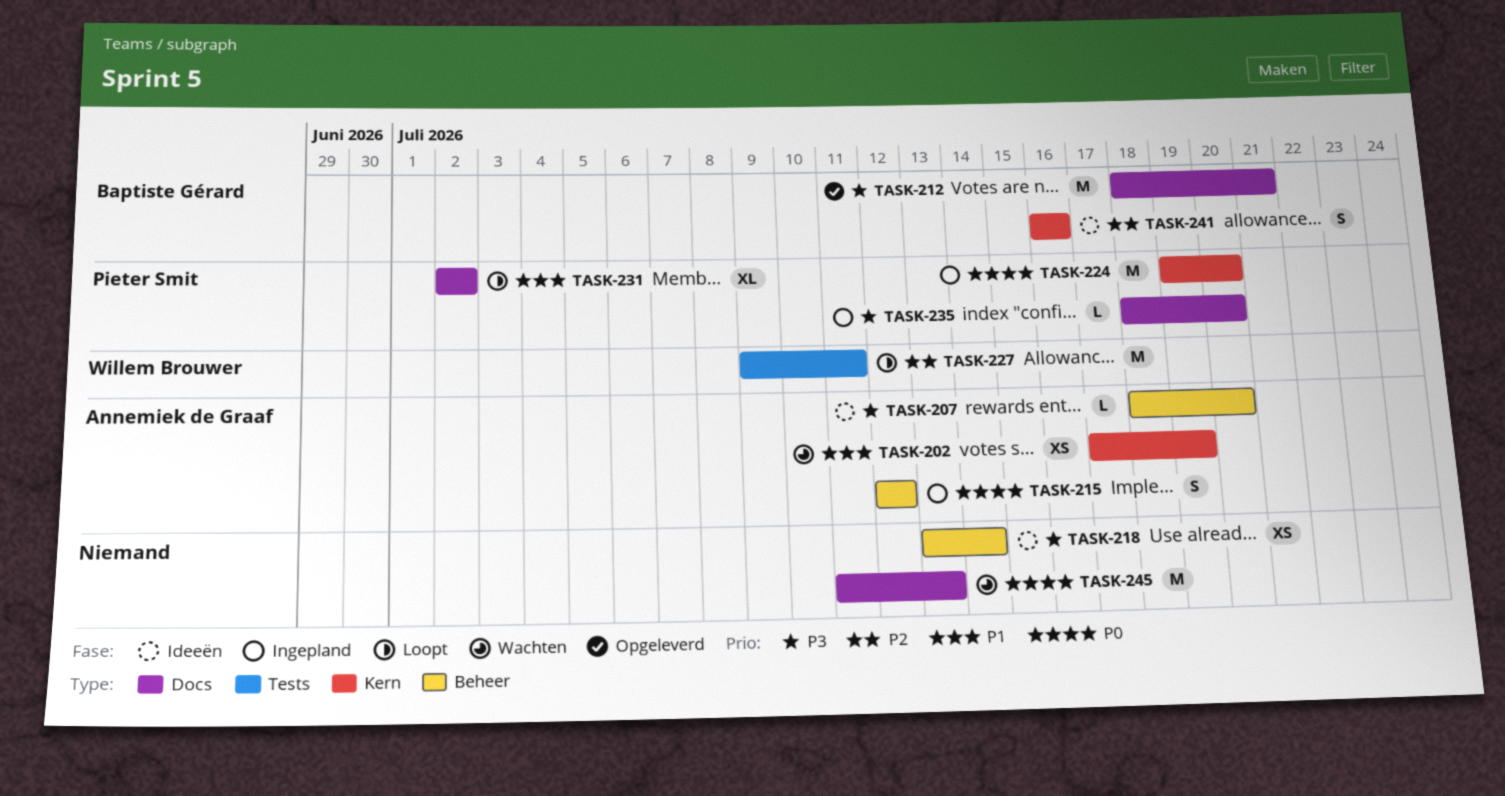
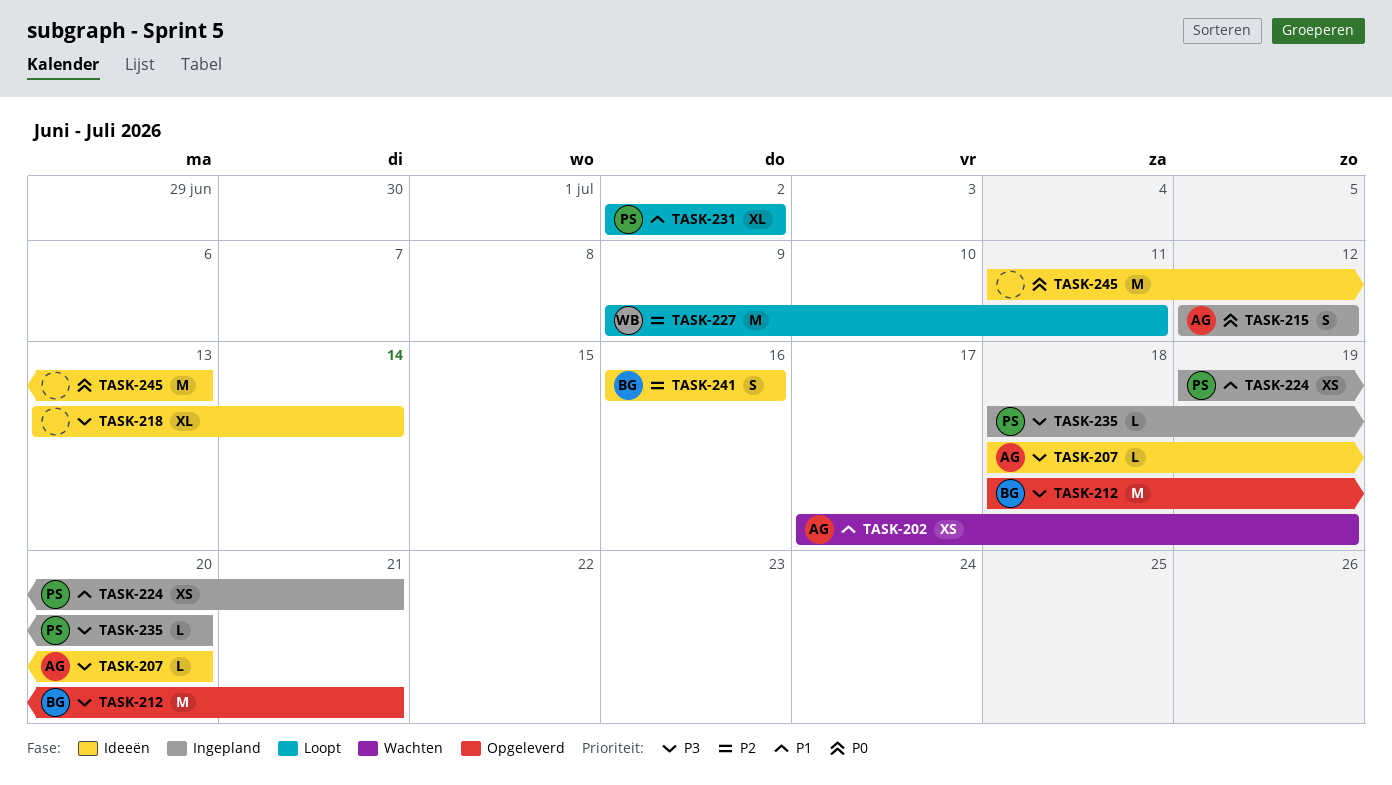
TASK-218, estimate: XS -> XL
TASK-224, priority: P0 -> P1
TASK-224, estimate: M -> XS
TASK-224, due: Jul 20 -> Jul 21
TASK-245, status: Wachten -> Ideeën

